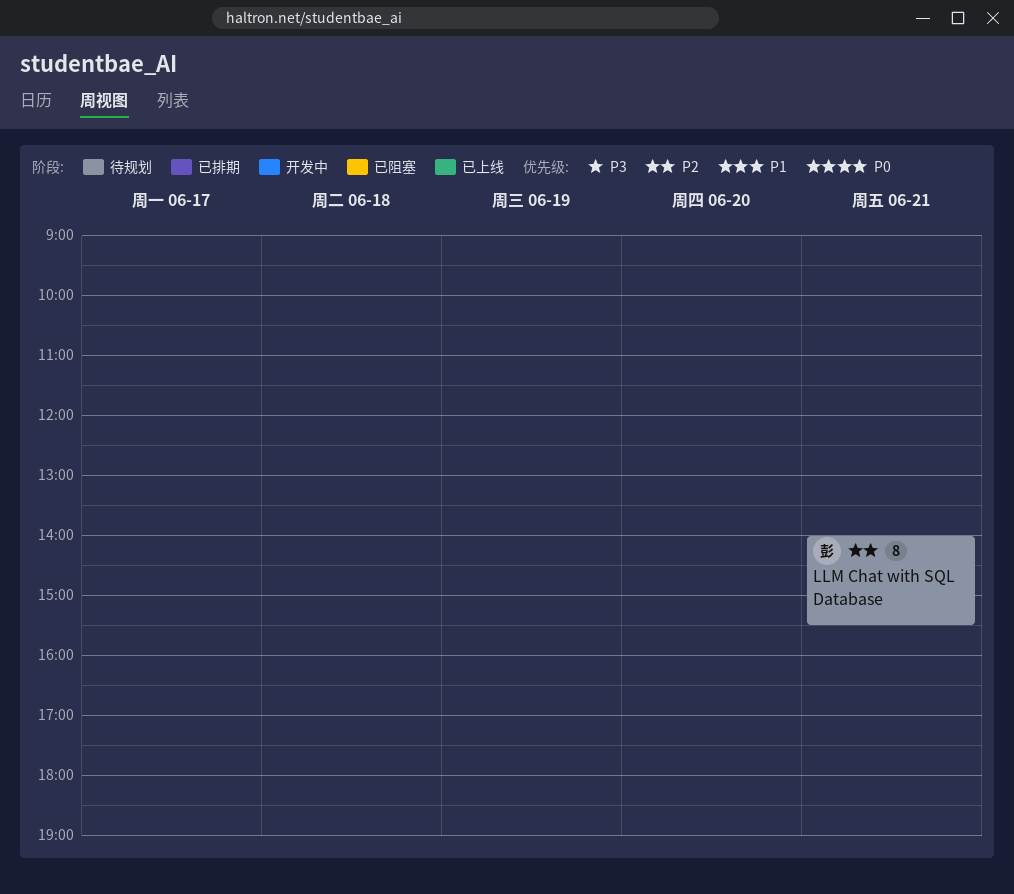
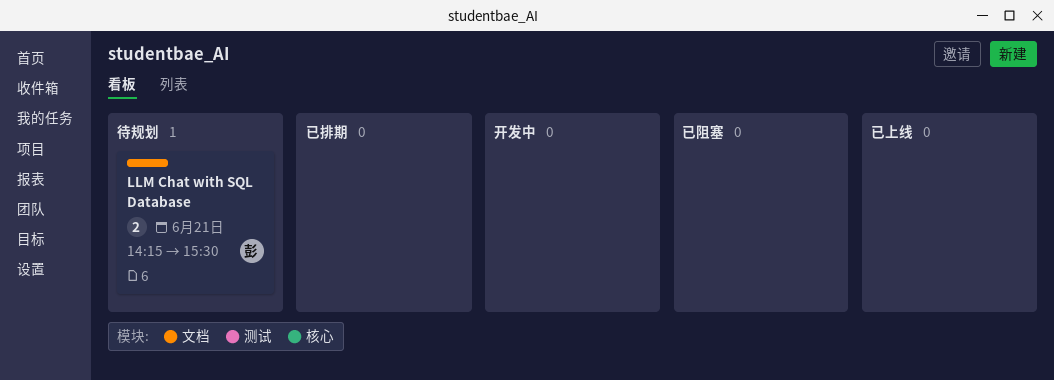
LLM Chat with SQL Database, estimate: 8 -> 2
LLM Chat with SQL Database, begins: 14:00 -> 14:15

